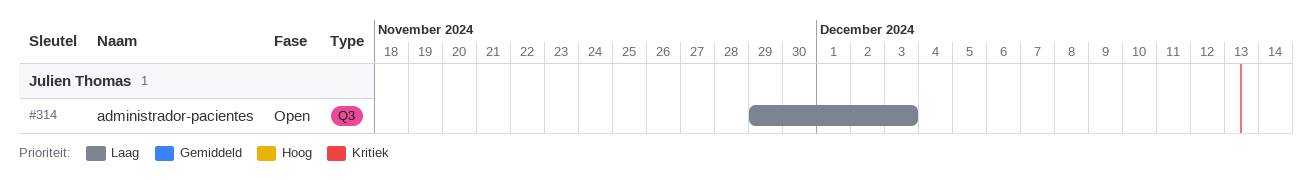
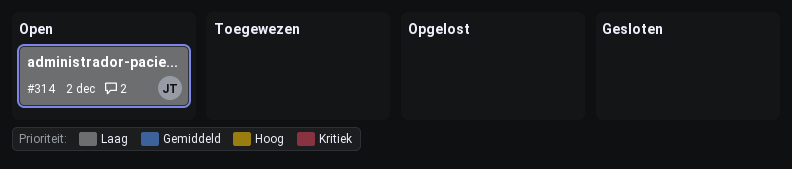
#314, due: Dec 3 -> Dec 2

